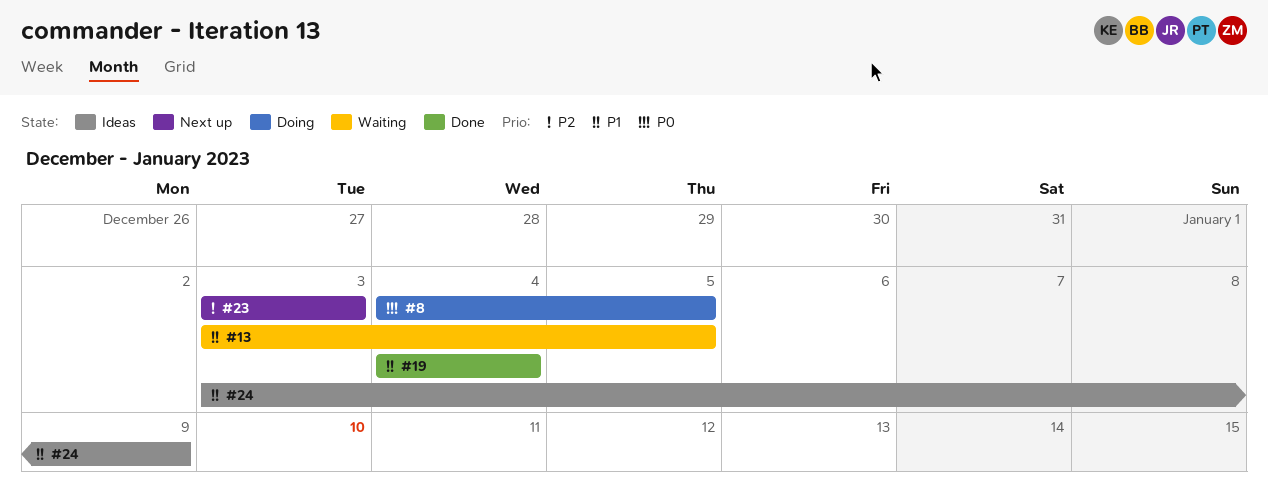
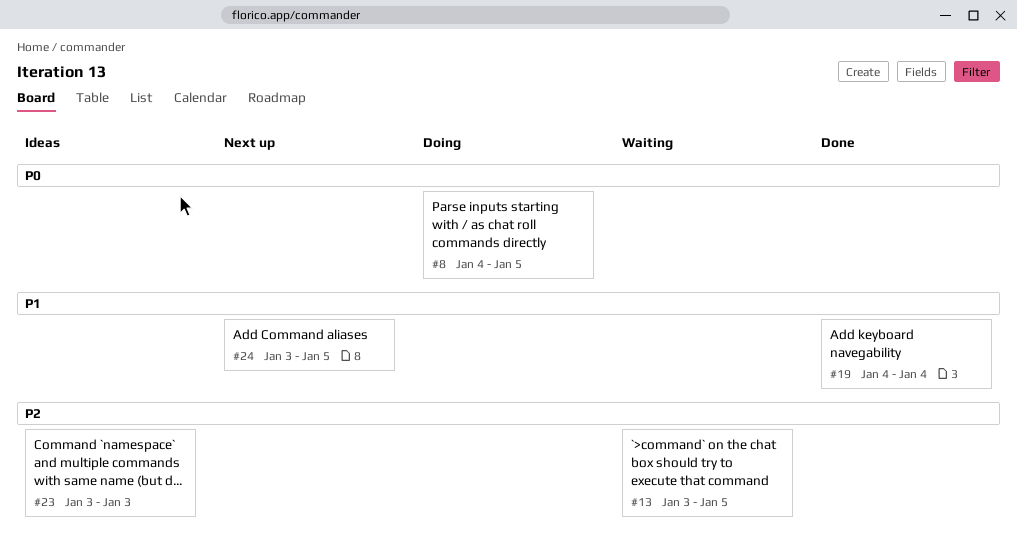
#13, priority: P1 -> P2
#23, status: Next up -> Ideas
#24, status: Ideas -> Next up
#24, due: Jan 9 -> Jan 5

